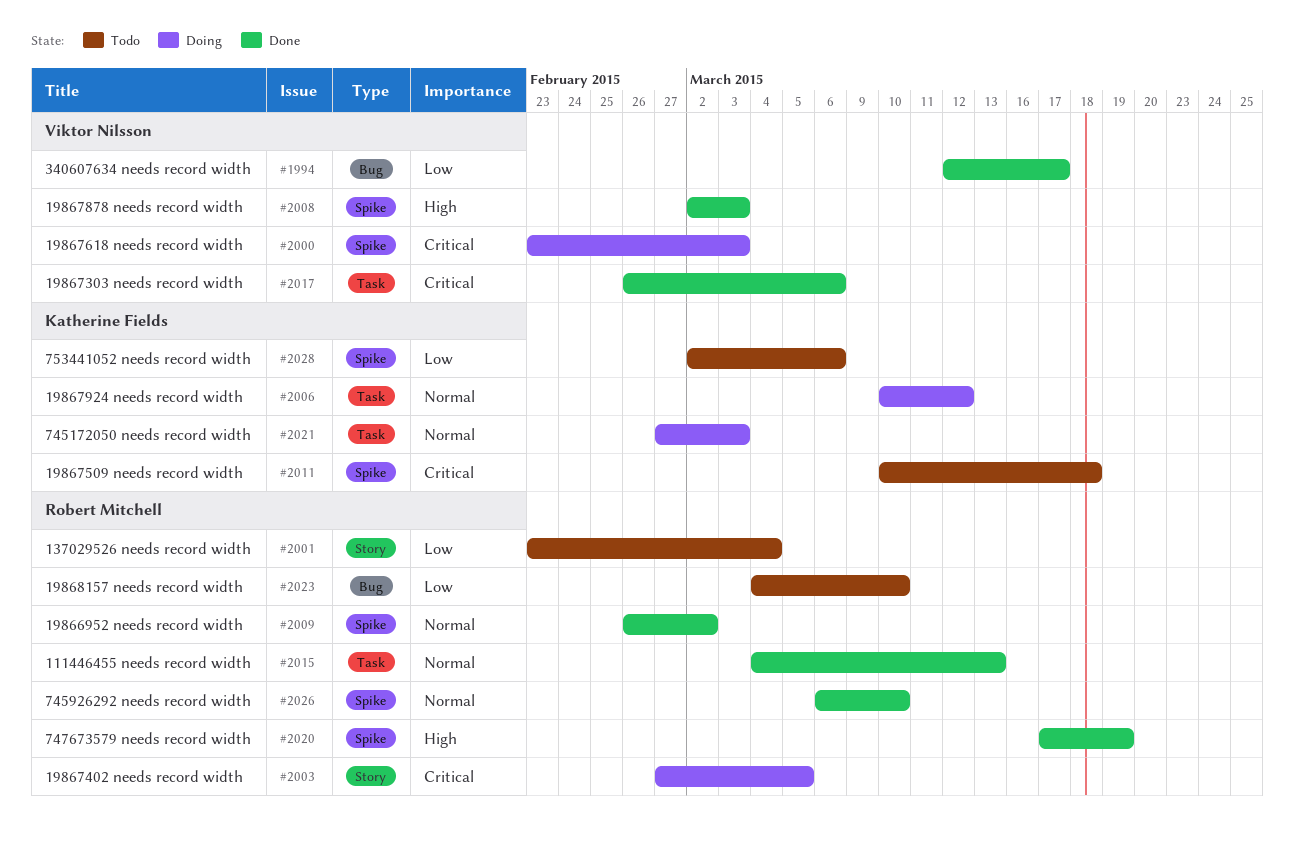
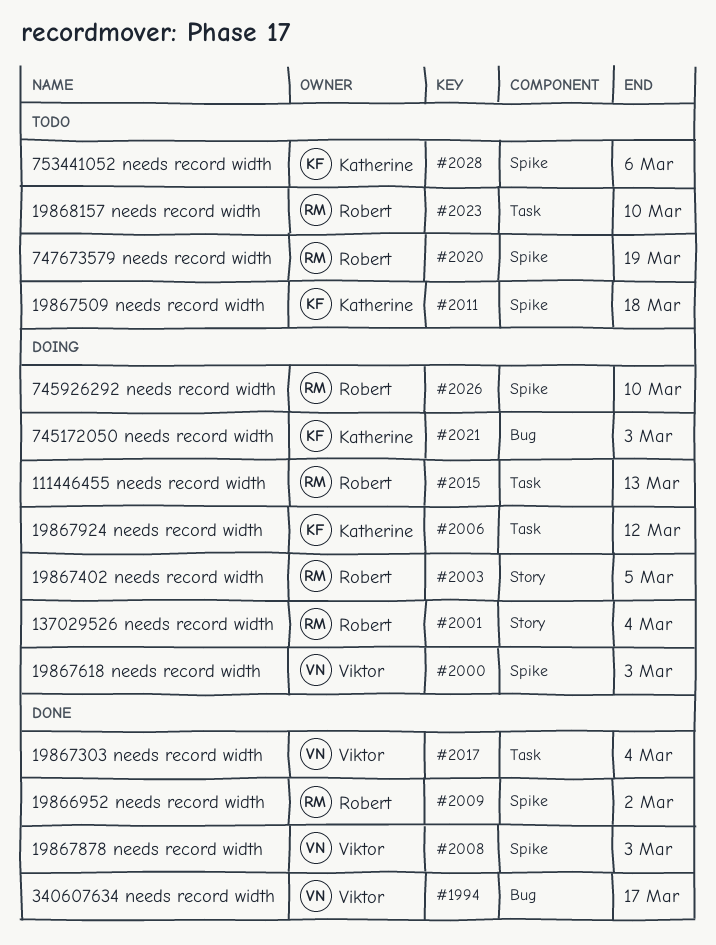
#2001, status: Todo -> Doing
#2015, status: Done -> Doing
#2017, due: Mar 6 -> Mar 4
#2020, status: Done -> Todo
#2021, label: Task -> Bug
#2023, label: Bug -> Task
#2026, status: Done -> Doing

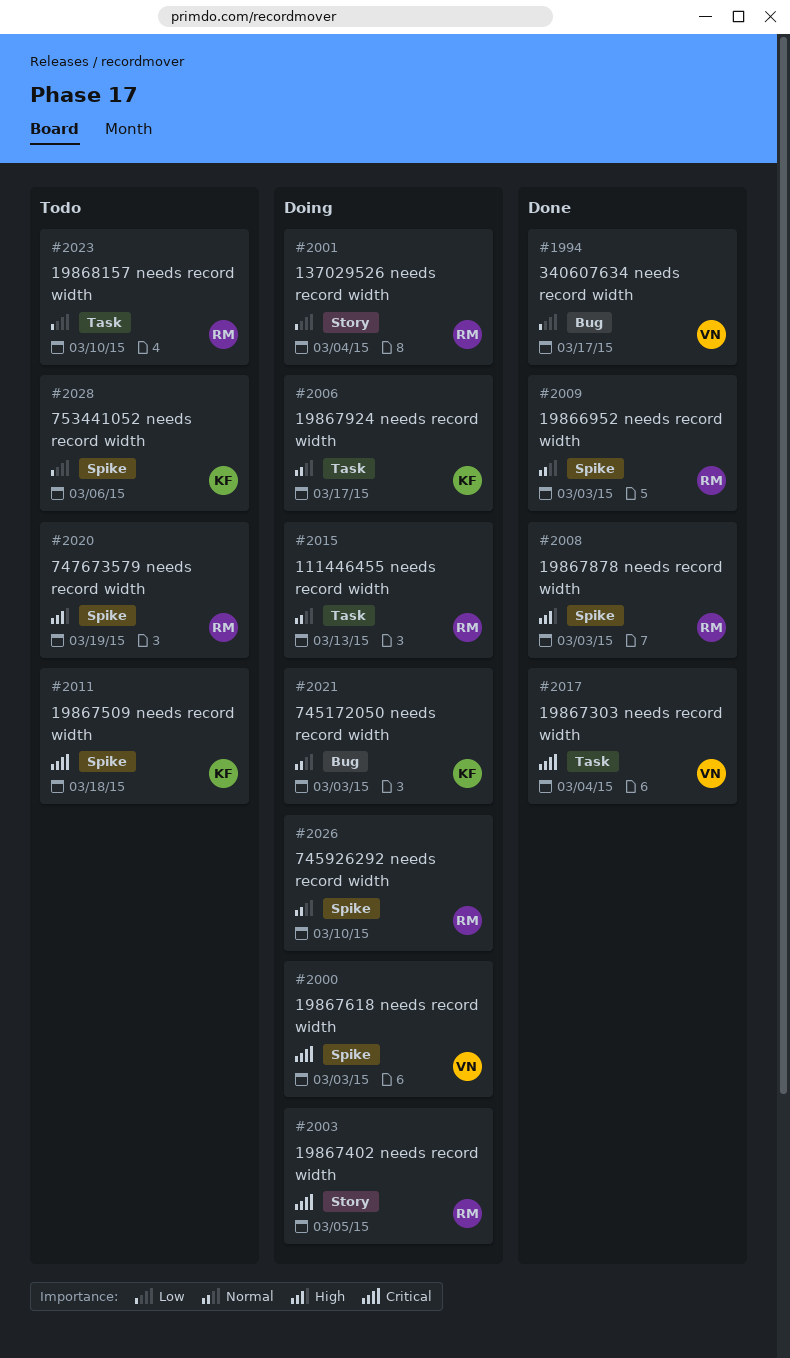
#2006, due: Mar 12 -> Mar 17
#2008, owner: Viktor -> Robert
#2009, due: Mar 2 -> Mar 3

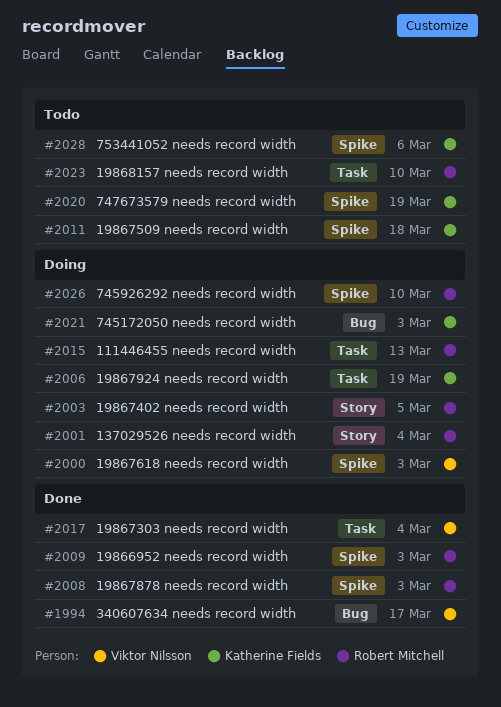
#2006, due: Mar 17 -> Mar 19
#2020, owner: Robert Mitchell -> Katherine Fields

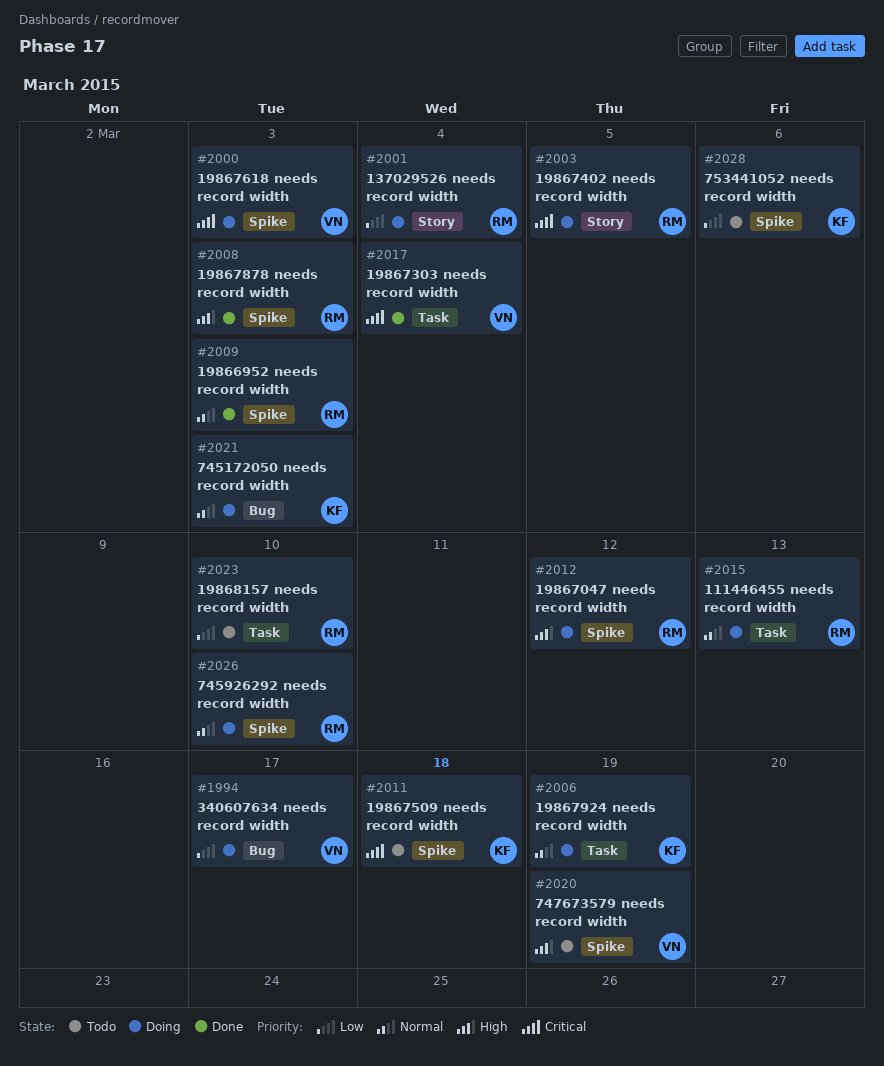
#1994, status: Done -> Doing
#2012: none -> present
#2020, owner: Katherine Fields -> Viktor Nilsson

